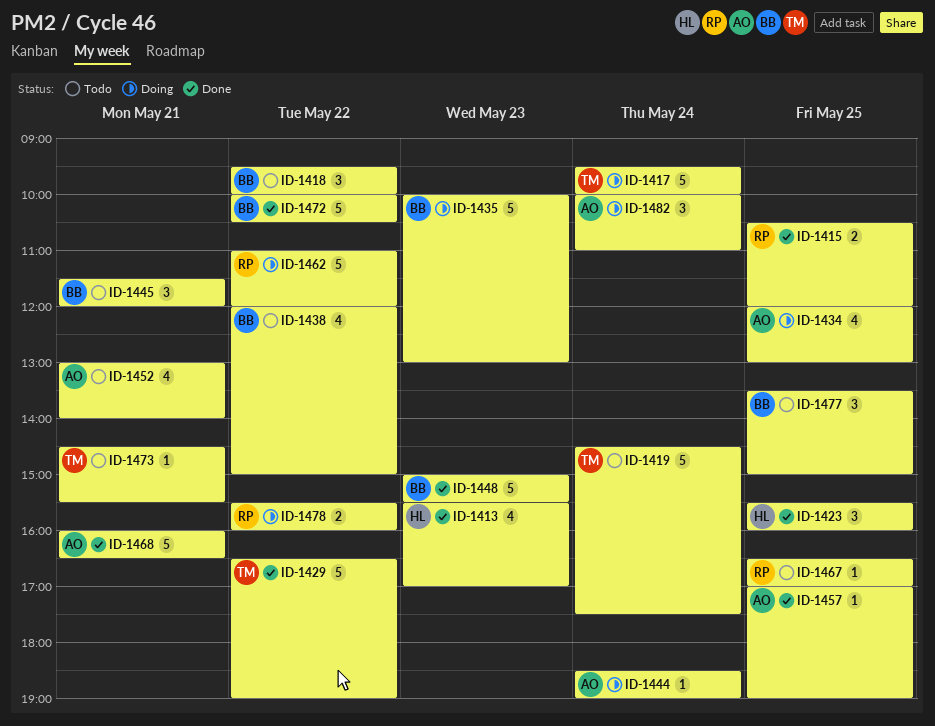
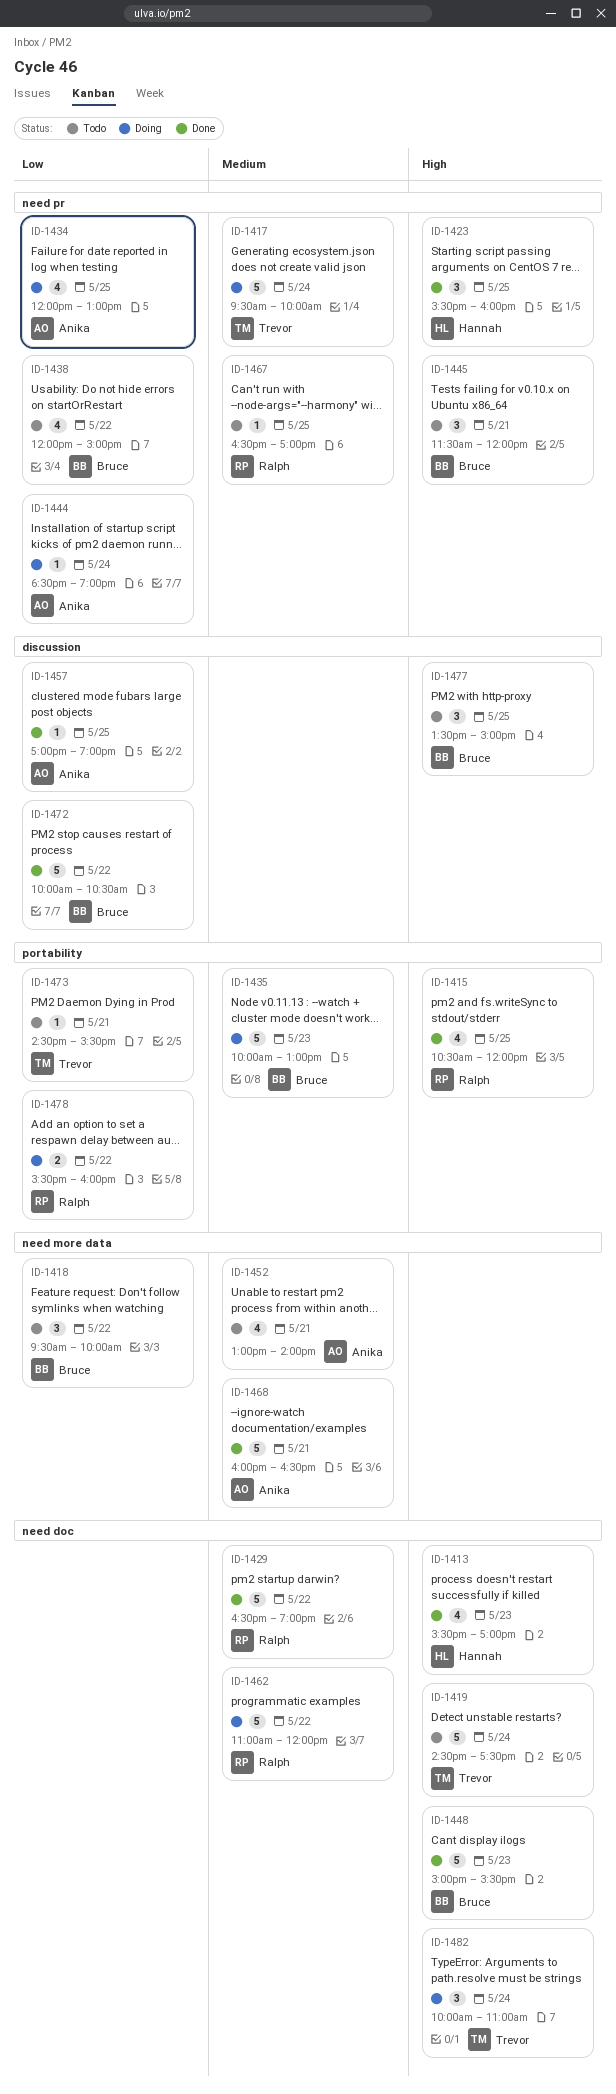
ID-1415, estimate: 2 -> 4
ID-1429, owner: Trevor -> Ralph
ID-1482, owner: Anika -> Trevor

